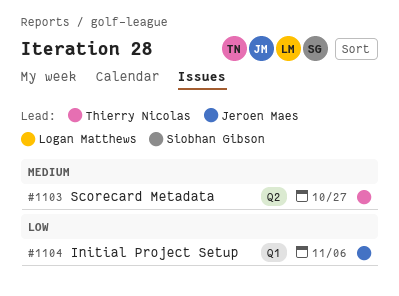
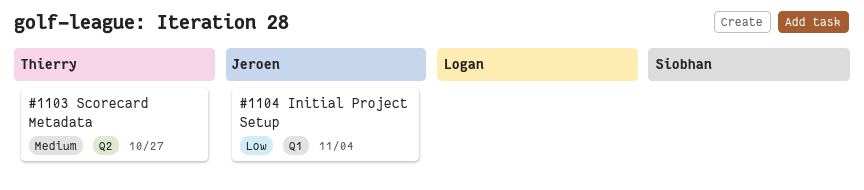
#1104, due: Nov 6 -> Nov 4

